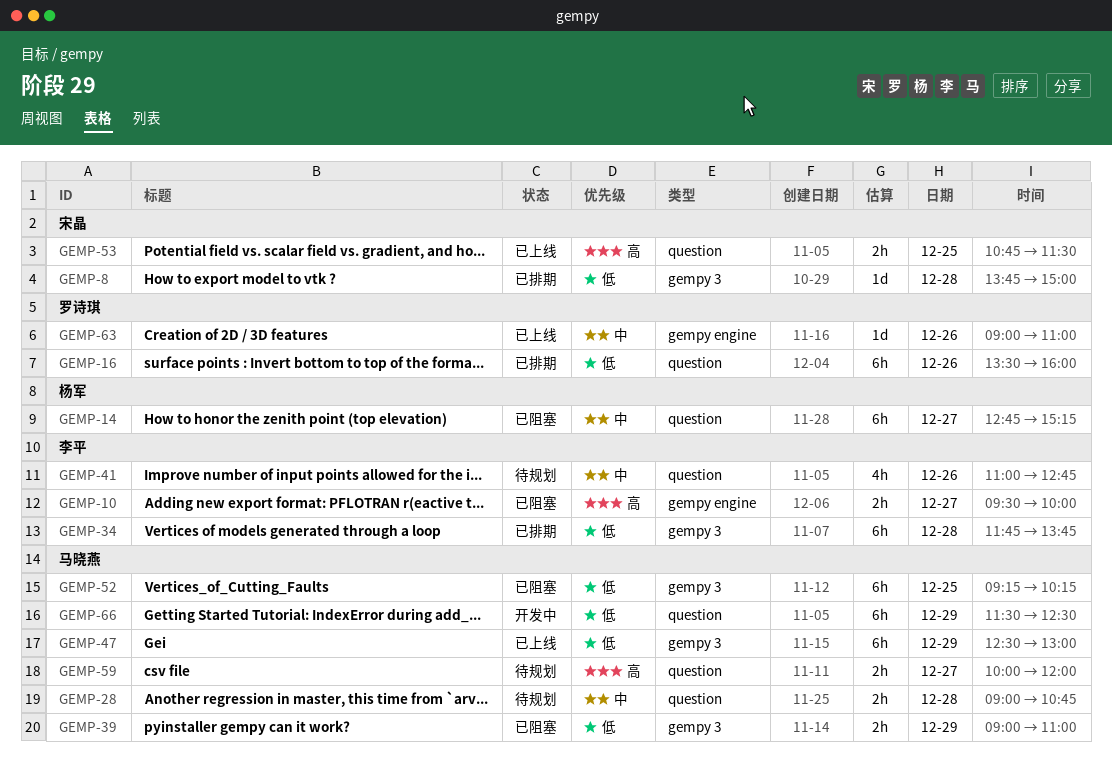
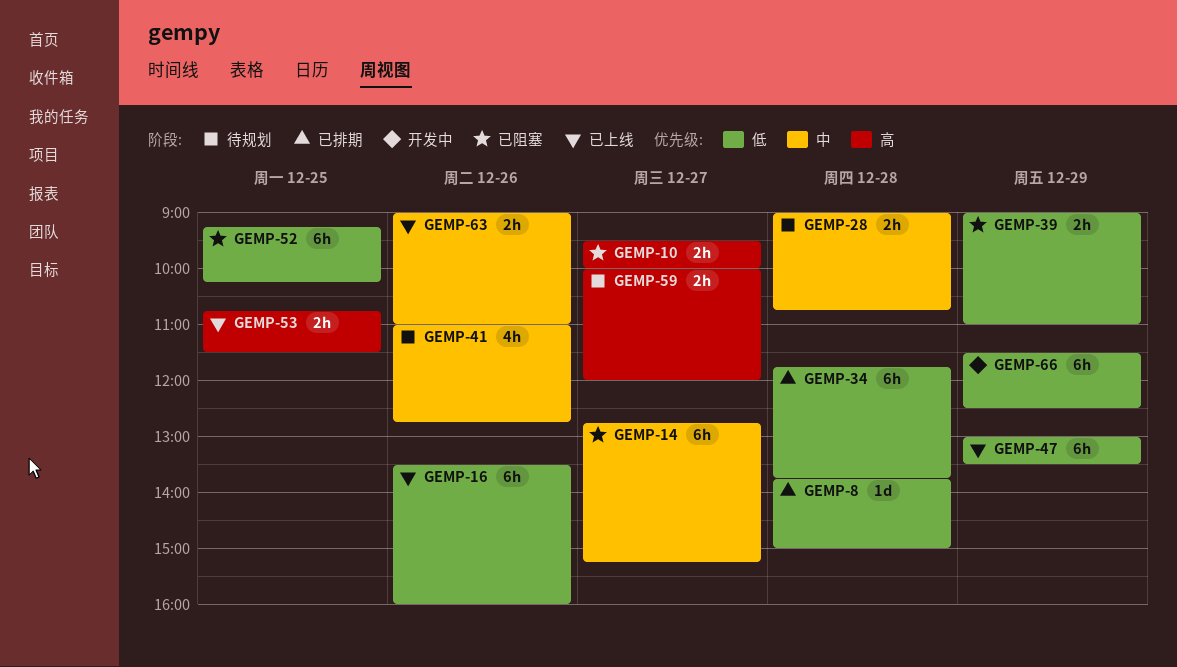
GEMP-16, status: 已排期 -> 已上线
GEMP-47, begins: 12:30 -> 13:00
GEMP-47, ends: 13:00 -> 13:30
GEMP-63, estimate: 1d -> 2h

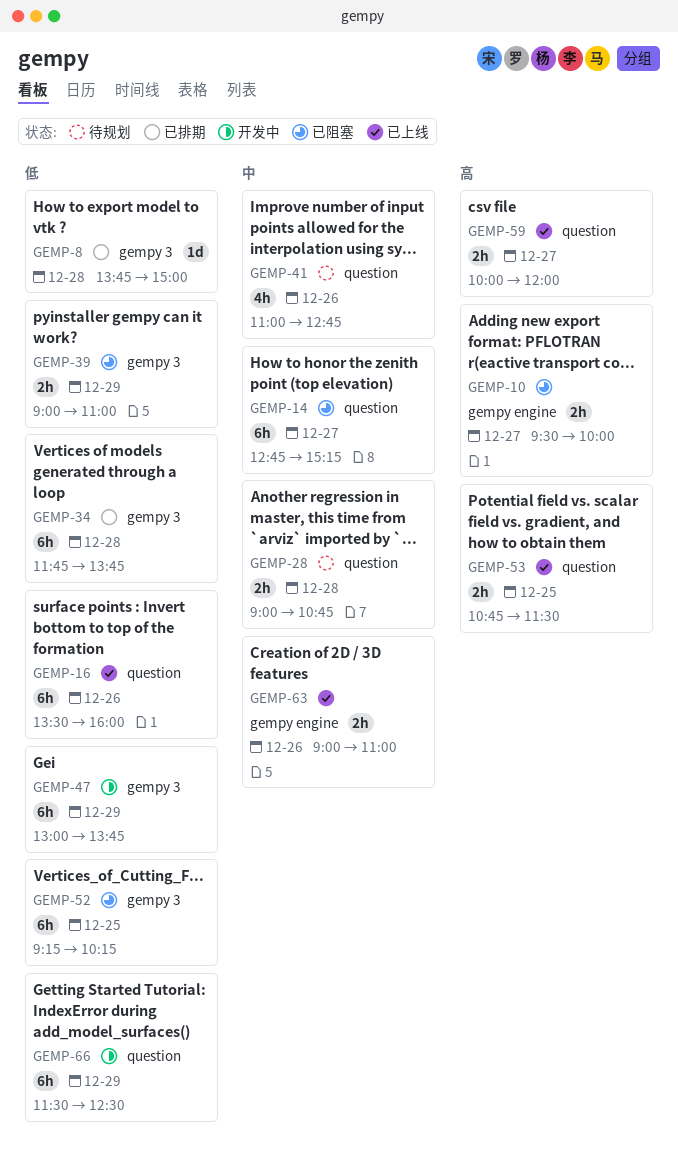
GEMP-47, status: 已上线 -> 开发中
GEMP-47, ends: 13:30 -> 13:45
GEMP-59, status: 待规划 -> 已上线

